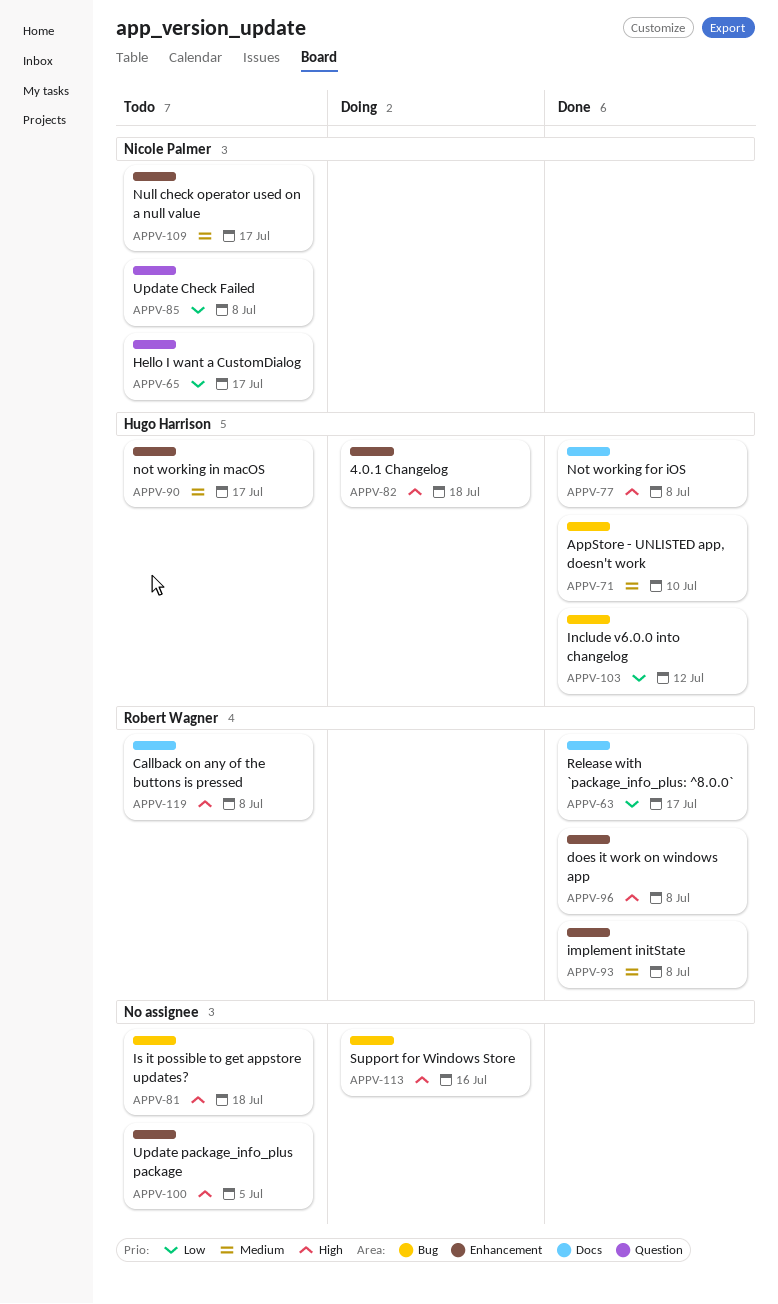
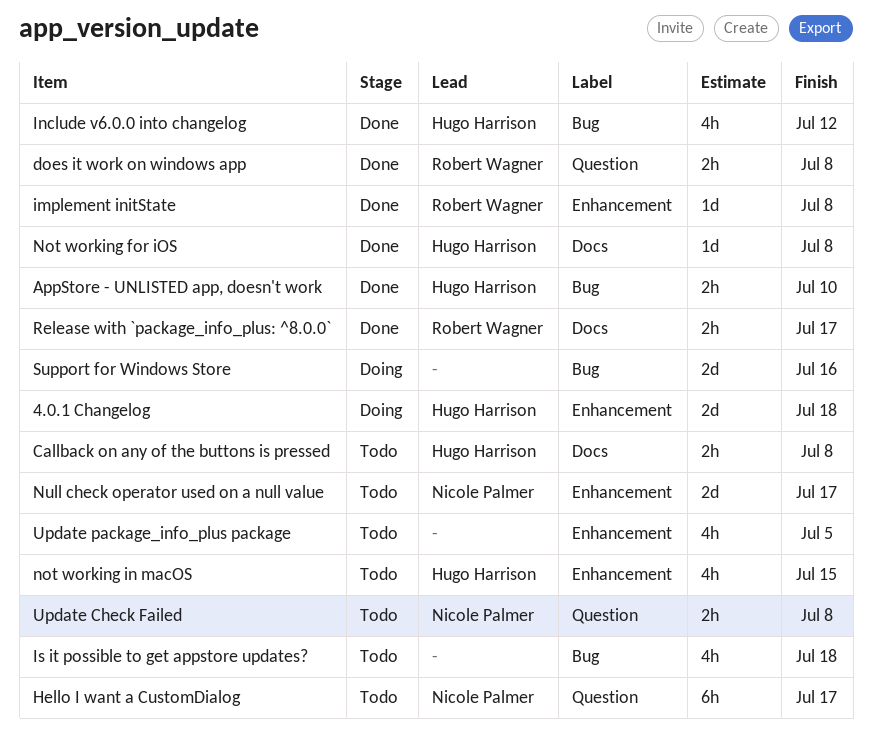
Callback on any of the buttons is pressed, owner: Robert Wagner -> Hugo Harrison
does it work on windows app, label: Enhancement -> Question
not working in macOS, due: Jul 17 -> Jul 15

